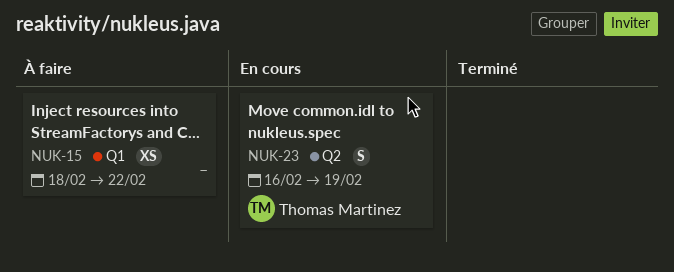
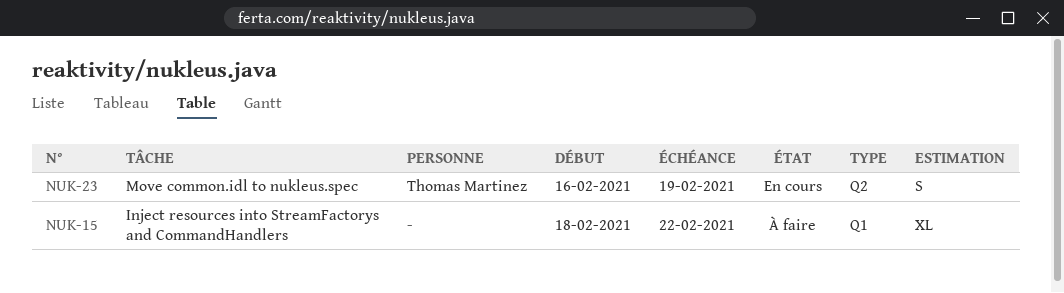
NUK-15, estimate: XS -> XL

